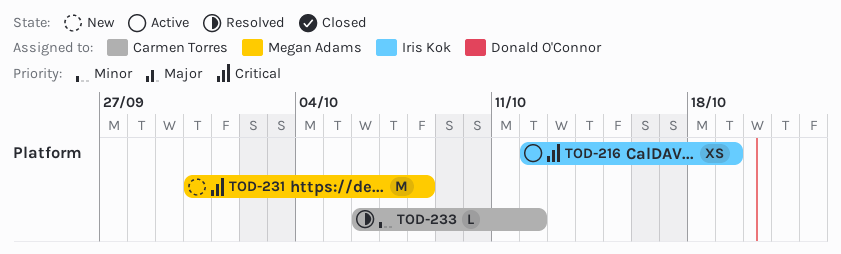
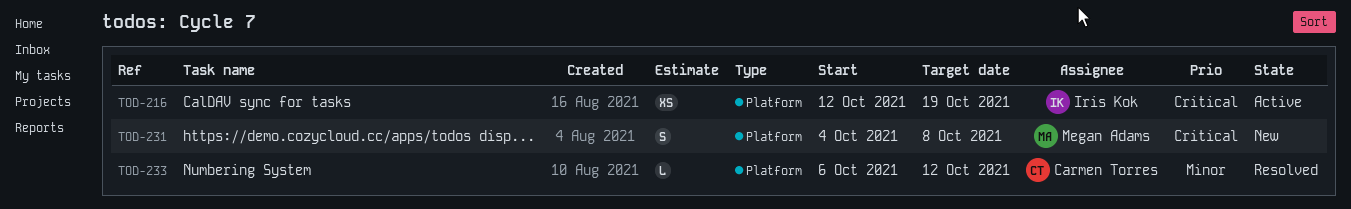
TOD-231, estimate: M -> S
TOD-231, start: Sep 30 -> Oct 4

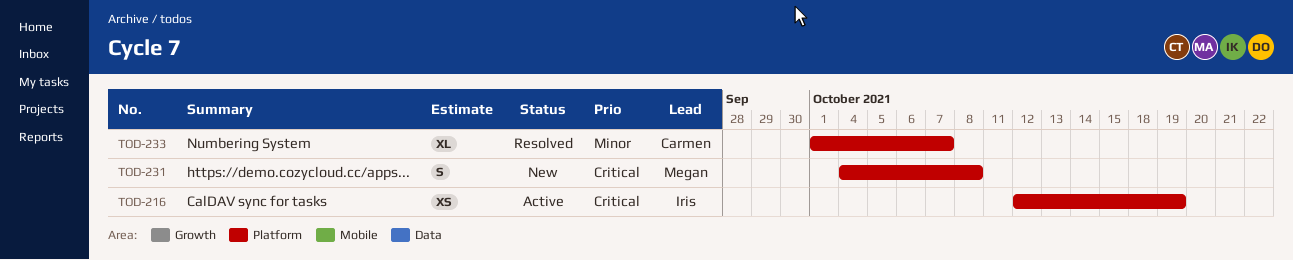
TOD-233, estimate: L -> XL
TOD-233, start: Oct 6 -> Oct 1
TOD-233, due: Oct 12 -> Oct 7

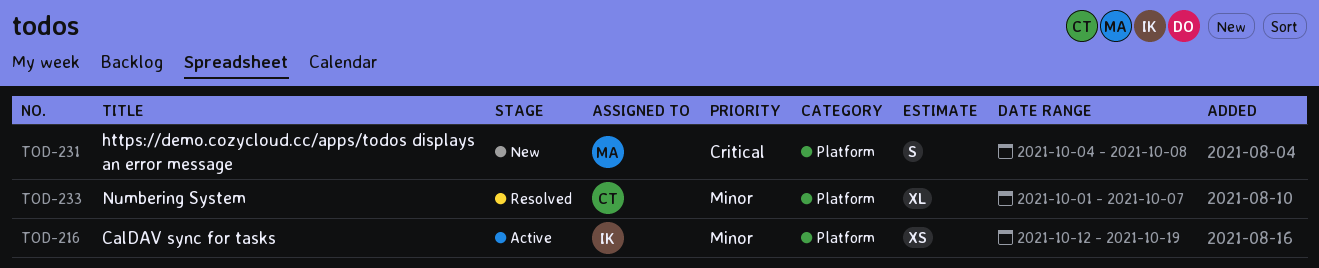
TOD-216, priority: Critical -> Minor

